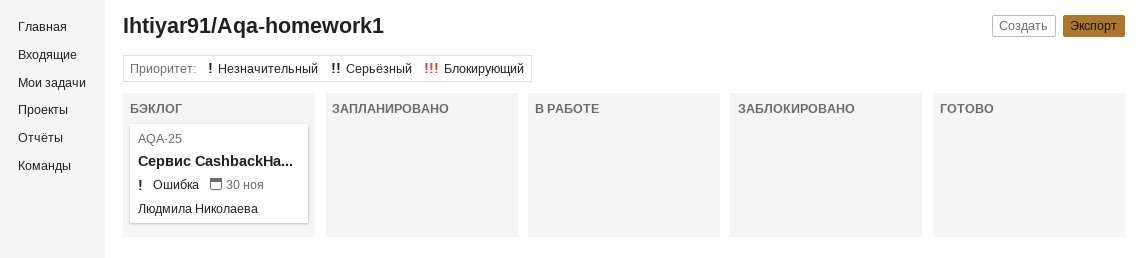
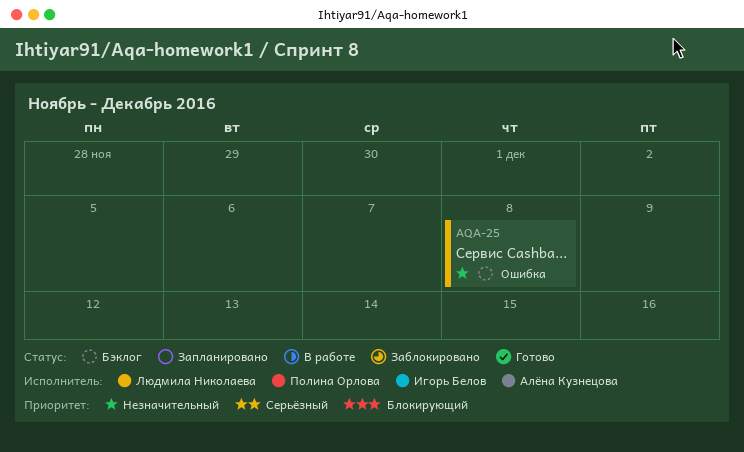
AQA-25, due: Nov 30 -> Dec 8

